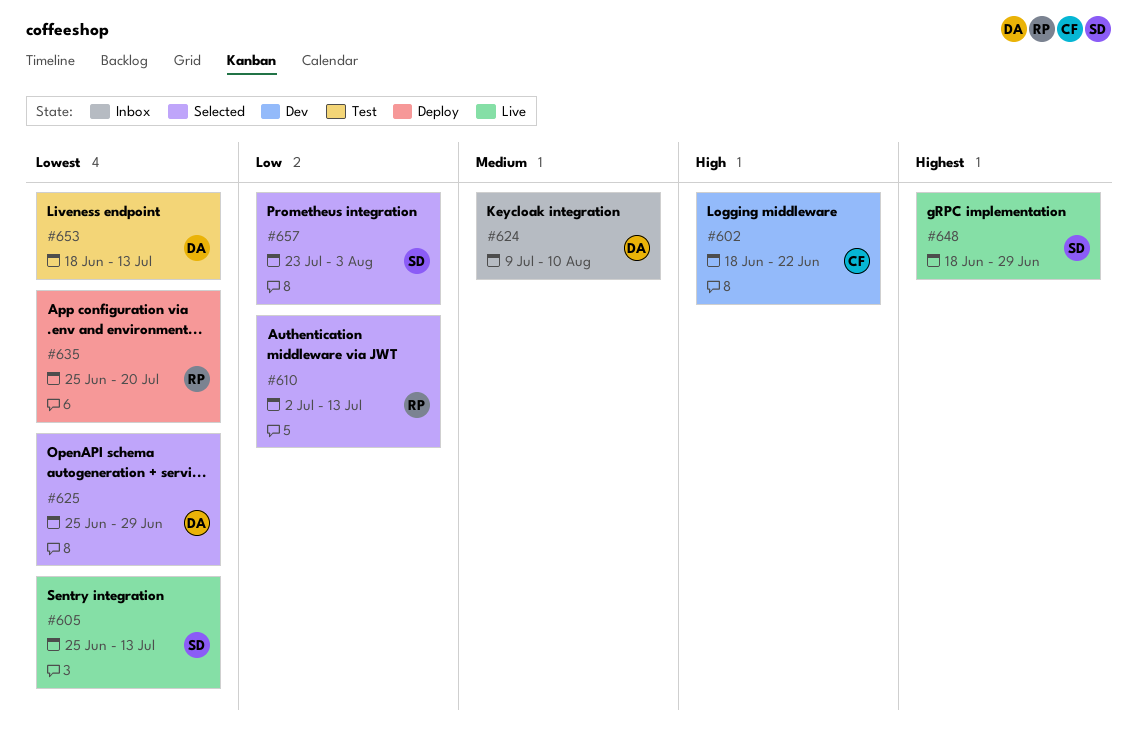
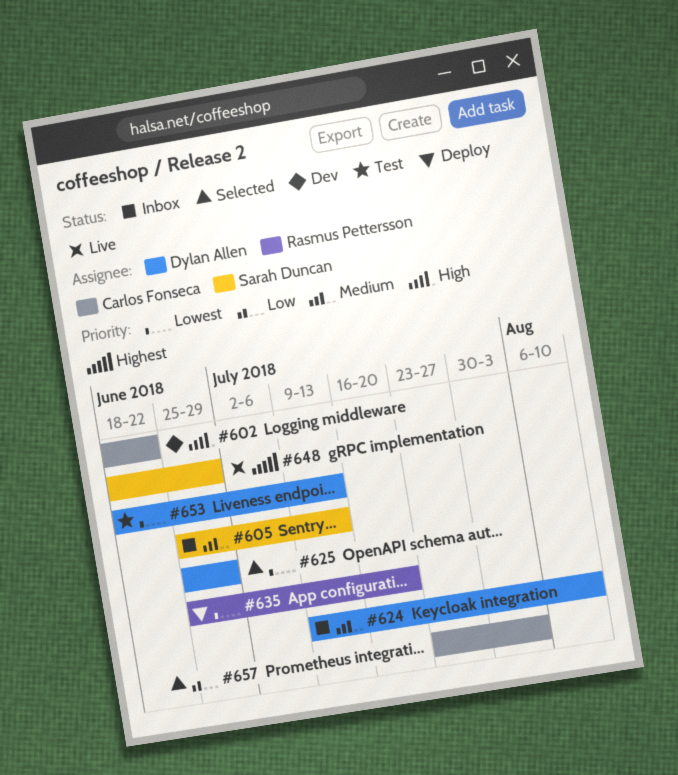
#605, status: Live -> Inbox
#605, priority: Lowest -> Medium
#610: present -> none
#657, owner: Sarah Duncan -> Carlos Fonseca

